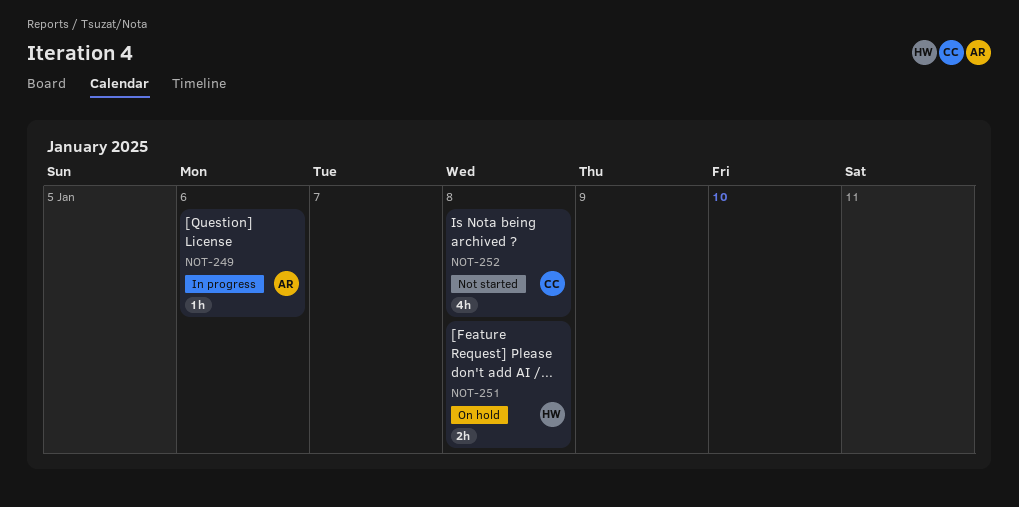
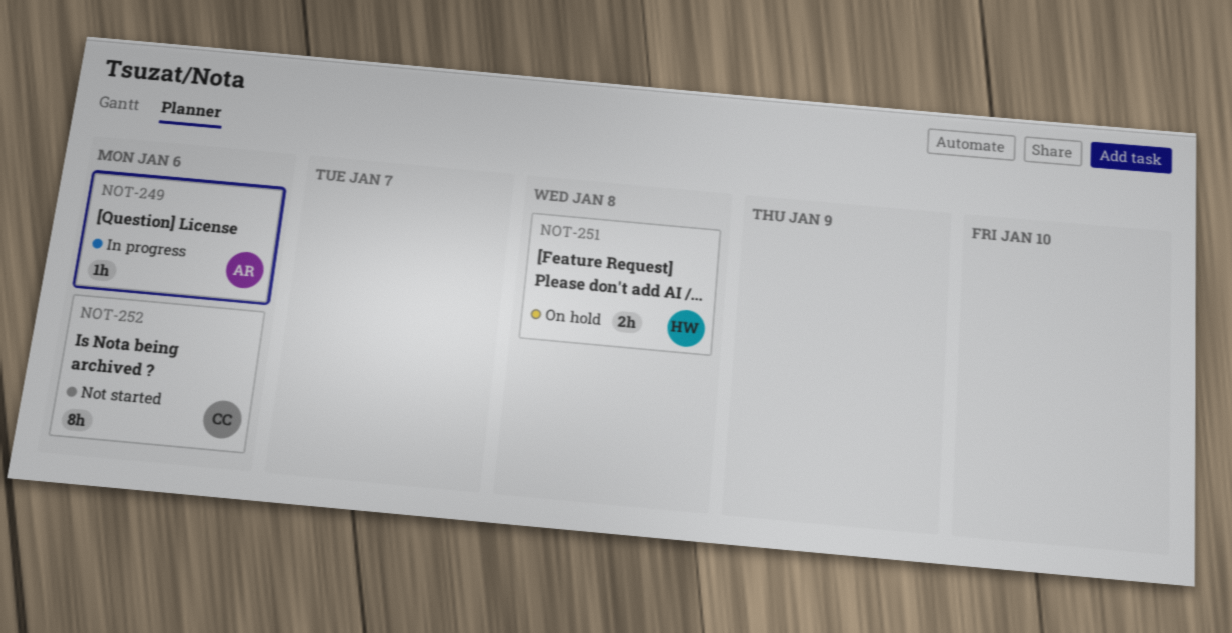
NOT-252, estimate: 4h -> 8h
NOT-252, due: Jan 8 -> Jan 6

